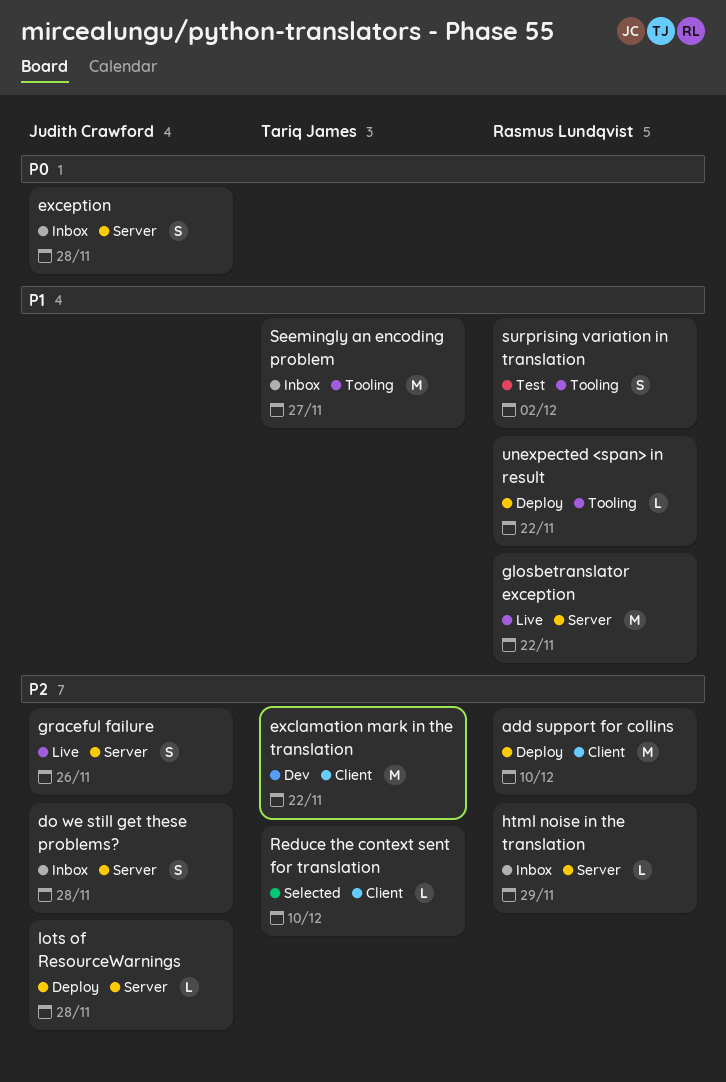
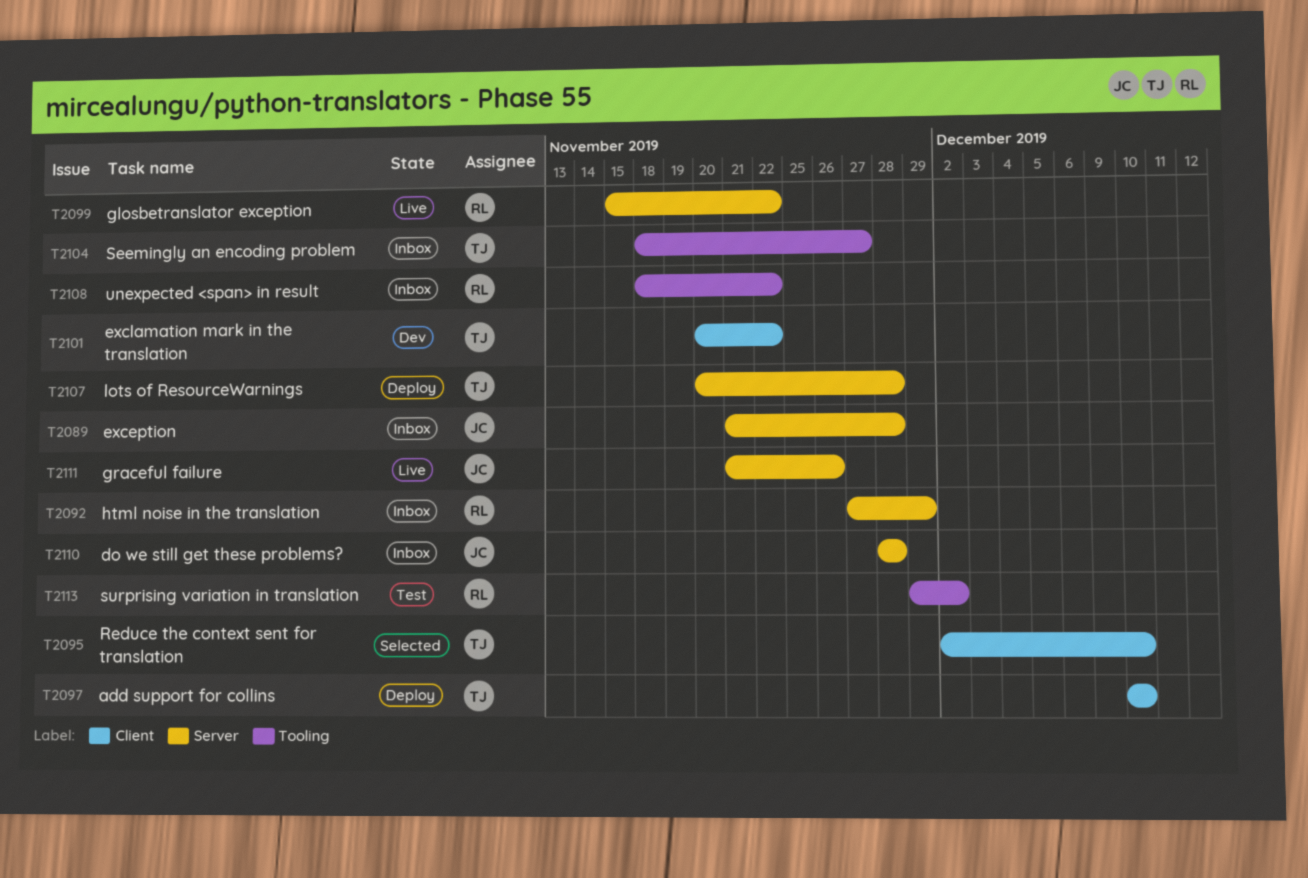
add support for collins, owner: Rasmus Lundqvist -> Tariq James
lots of ResourceWarnings, owner: Judith Crawford -> Tariq James
unexpected <span> in result, status: Deploy -> Inbox

